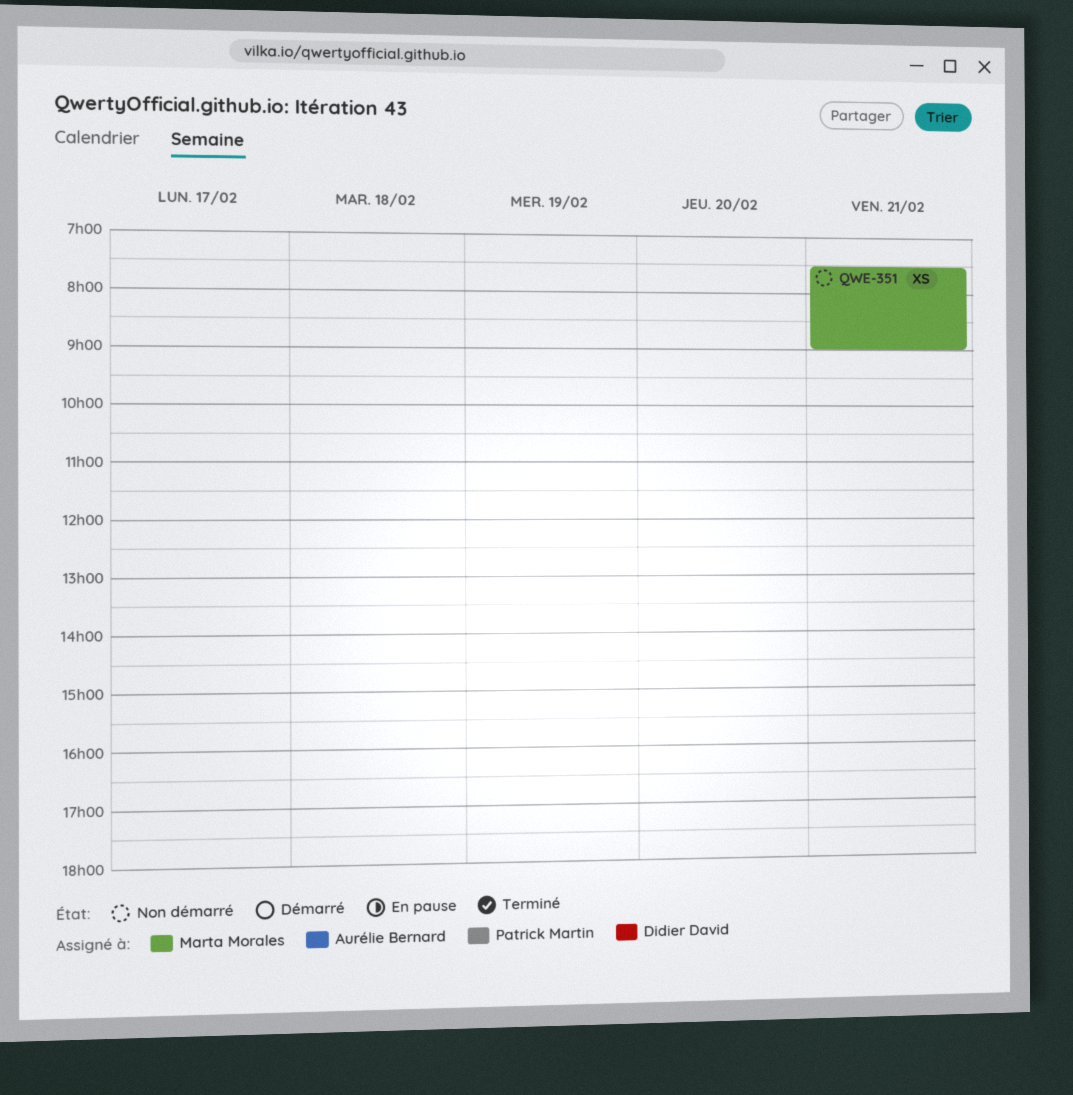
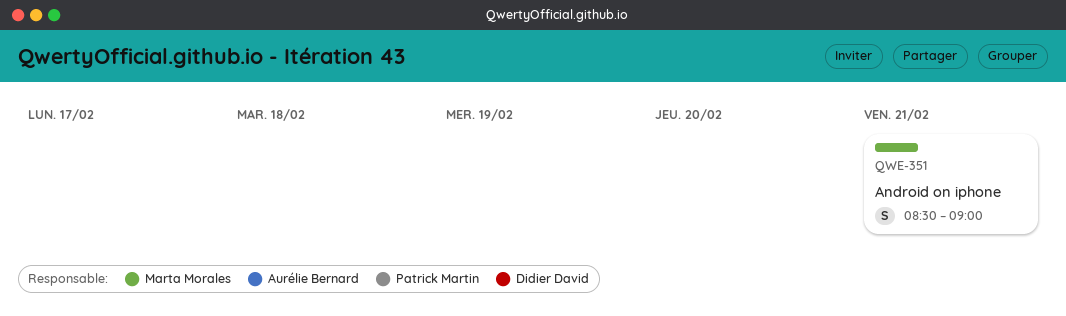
QWE-351, estimate: XS -> S
QWE-351, begins: 07:30 -> 08:30

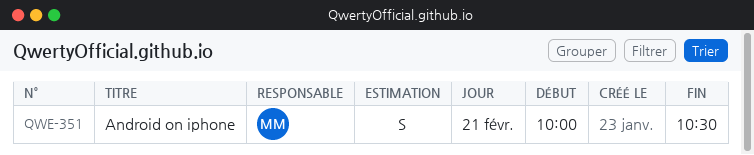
QWE-351, begins: 08:30 -> 10:00
QWE-351, ends: 09:00 -> 10:30

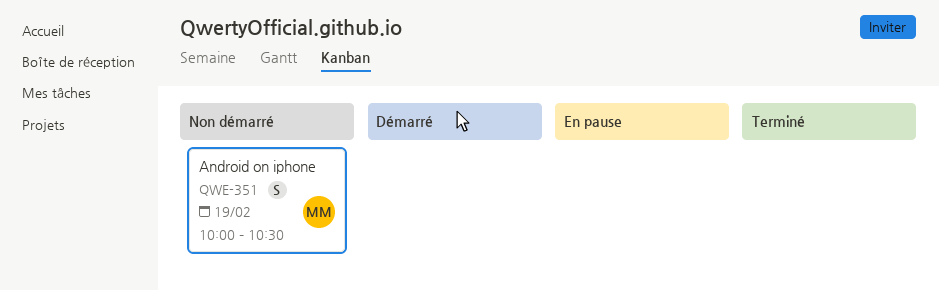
QWE-351, day: Feb 21 -> Feb 19

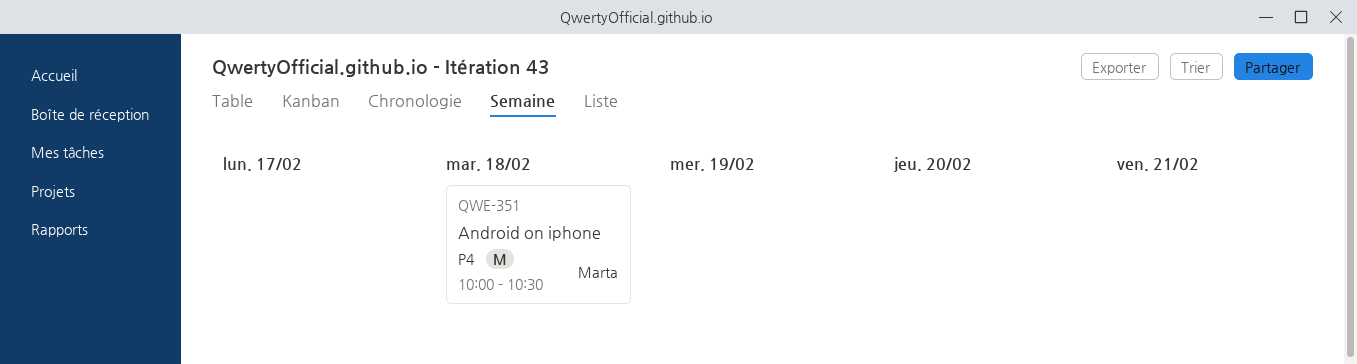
QWE-351, estimate: S -> M
QWE-351, day: Feb 19 -> Feb 18

